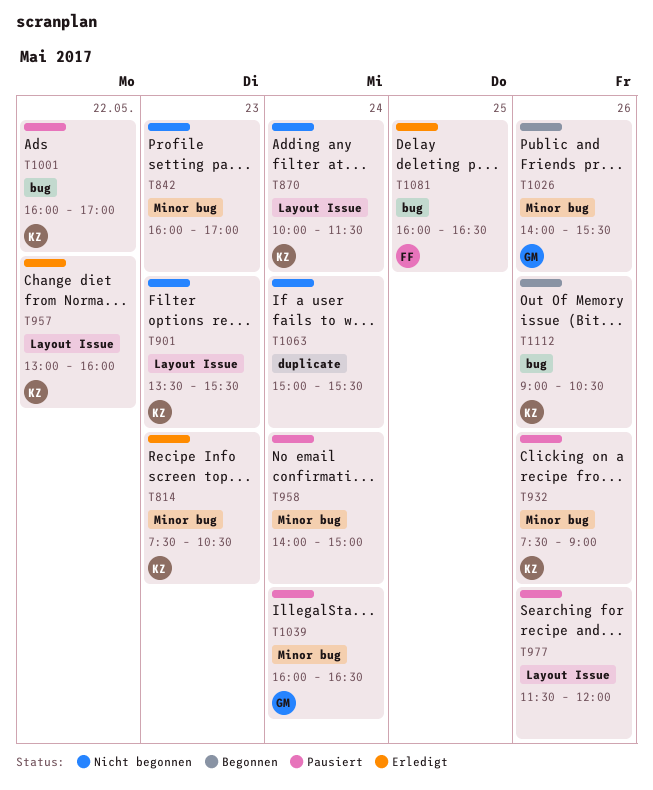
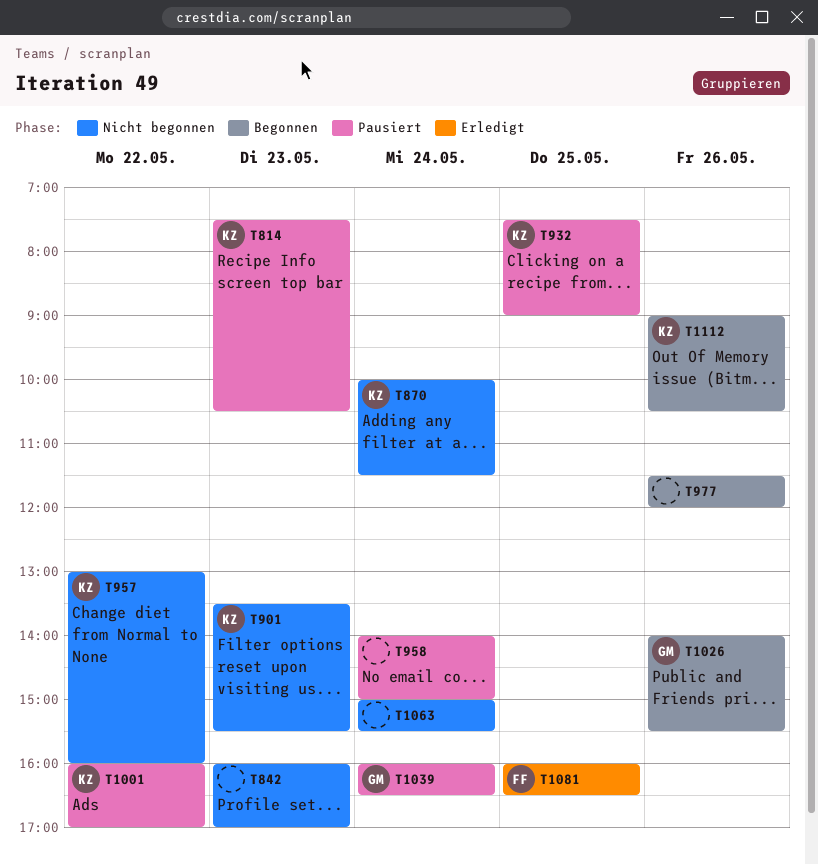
T814, status: Erledigt -> Pausiert
T932, day: May 26 -> May 25
T957, status: Erledigt -> Nicht begonnen
T977, status: Pausiert -> Begonnen

